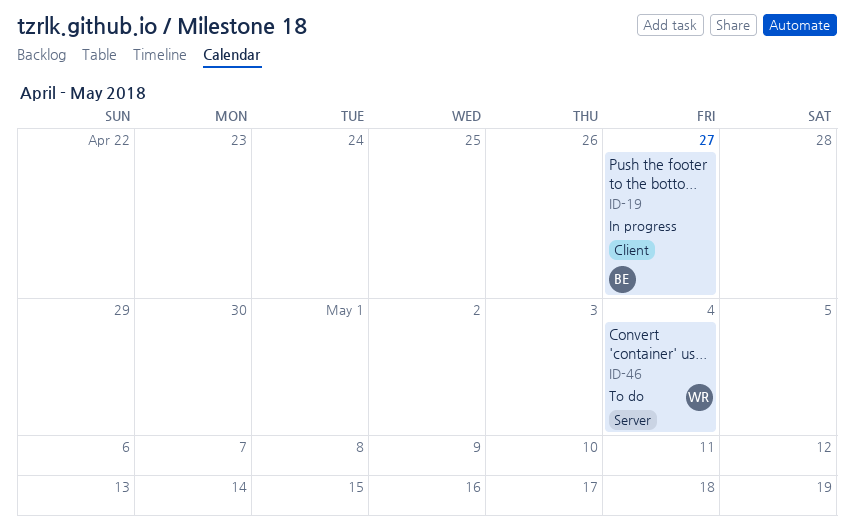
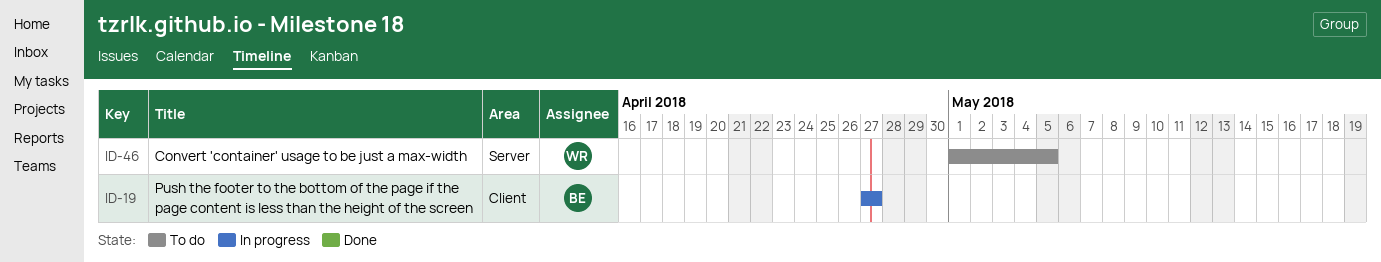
ID-46, due: May 4 -> May 5

